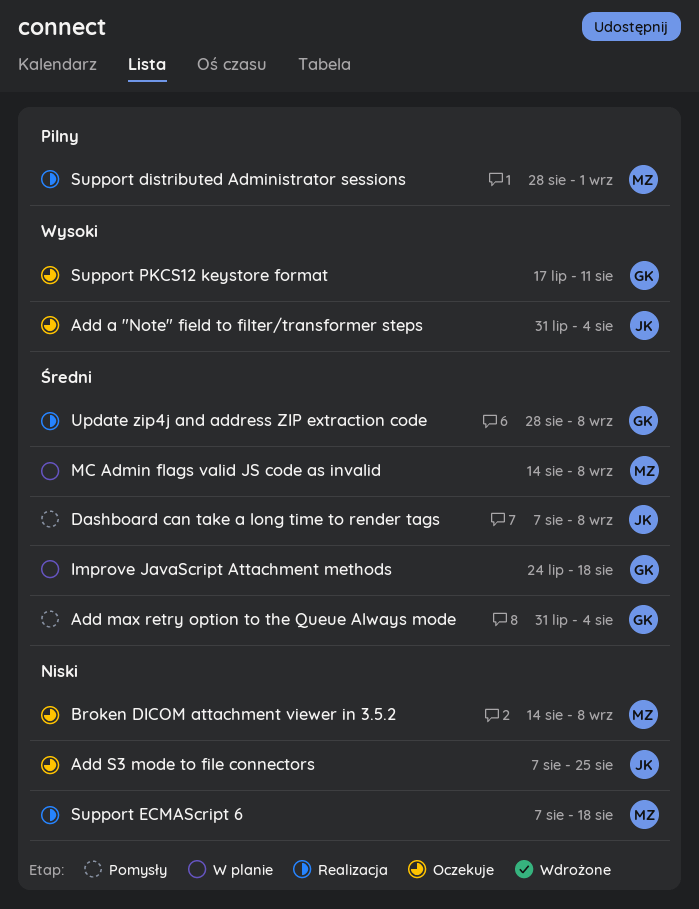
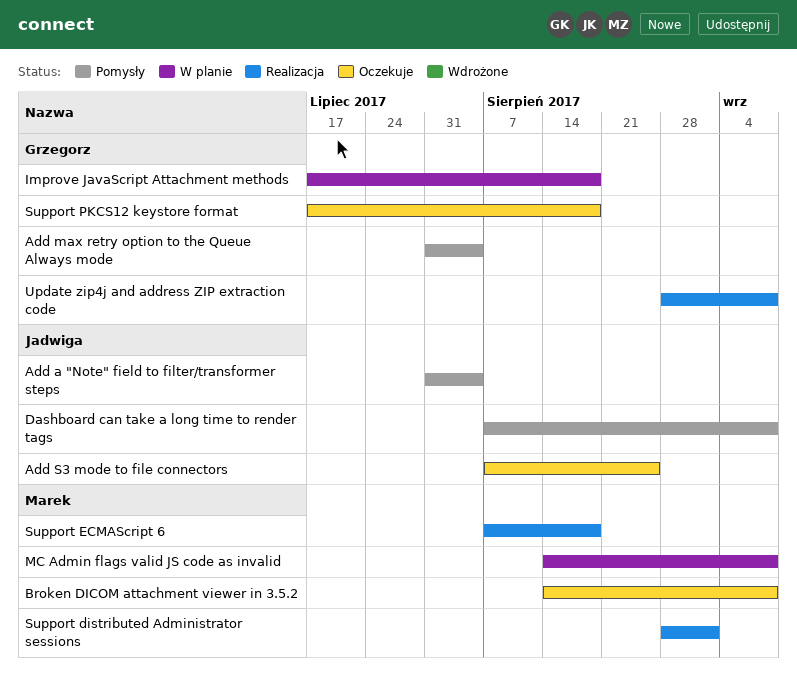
Add a "Note" field to filter/transformer steps, status: Oczekuje -> Pomysły
Improve JavaScript Attachment methods, start: Jul 24 -> Jul 17
Support PKCS12 keystore format, due: Aug 11 -> Aug 18

